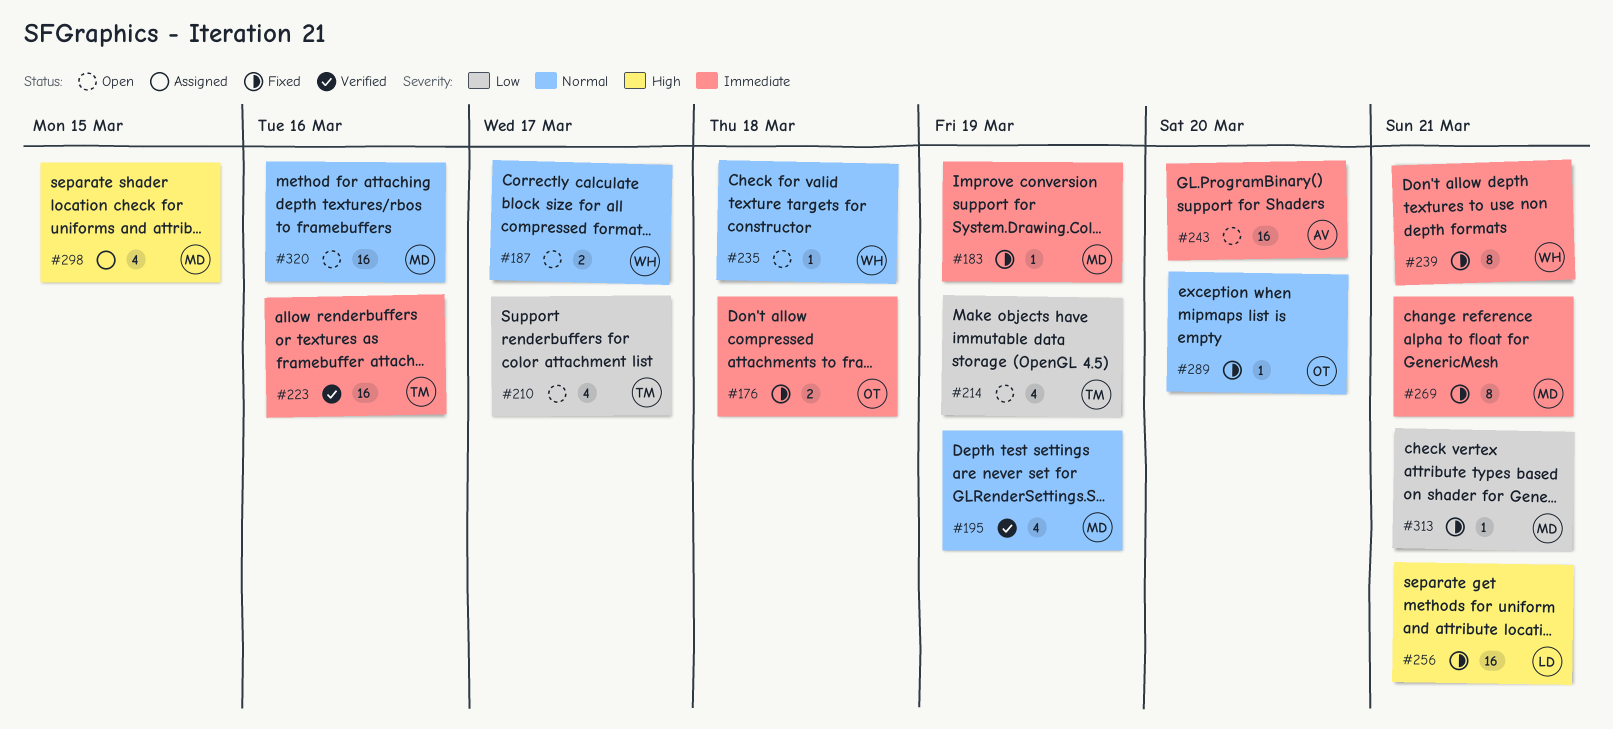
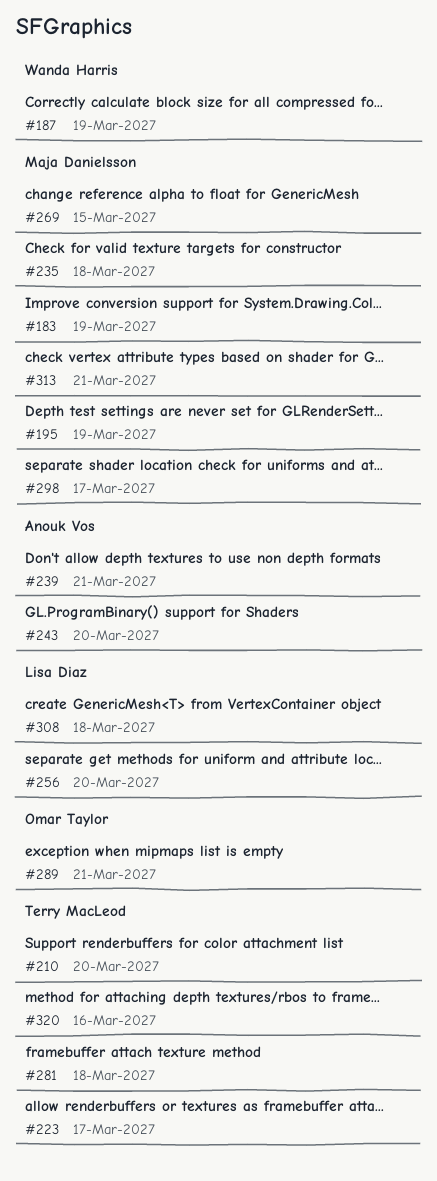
#176: present -> none
#187, due: Mar 17 -> Mar 19
#210, due: Mar 17 -> Mar 20
#214: present -> none
#223, due: Mar 16 -> Mar 17
#235, owner: Wanda Harris -> Maja Danielsson
#239, owner: Wanda Harris -> Anouk Vos
#256, due: Mar 21 -> Mar 20
#269, due: Mar 21 -> Mar 15
#281: none -> present
#289, due: Mar 20 -> Mar 21
#298, due: Mar 15 -> Mar 17
#308: none -> present
#320, owner: Maja Danielsson -> Terry MacLeod

